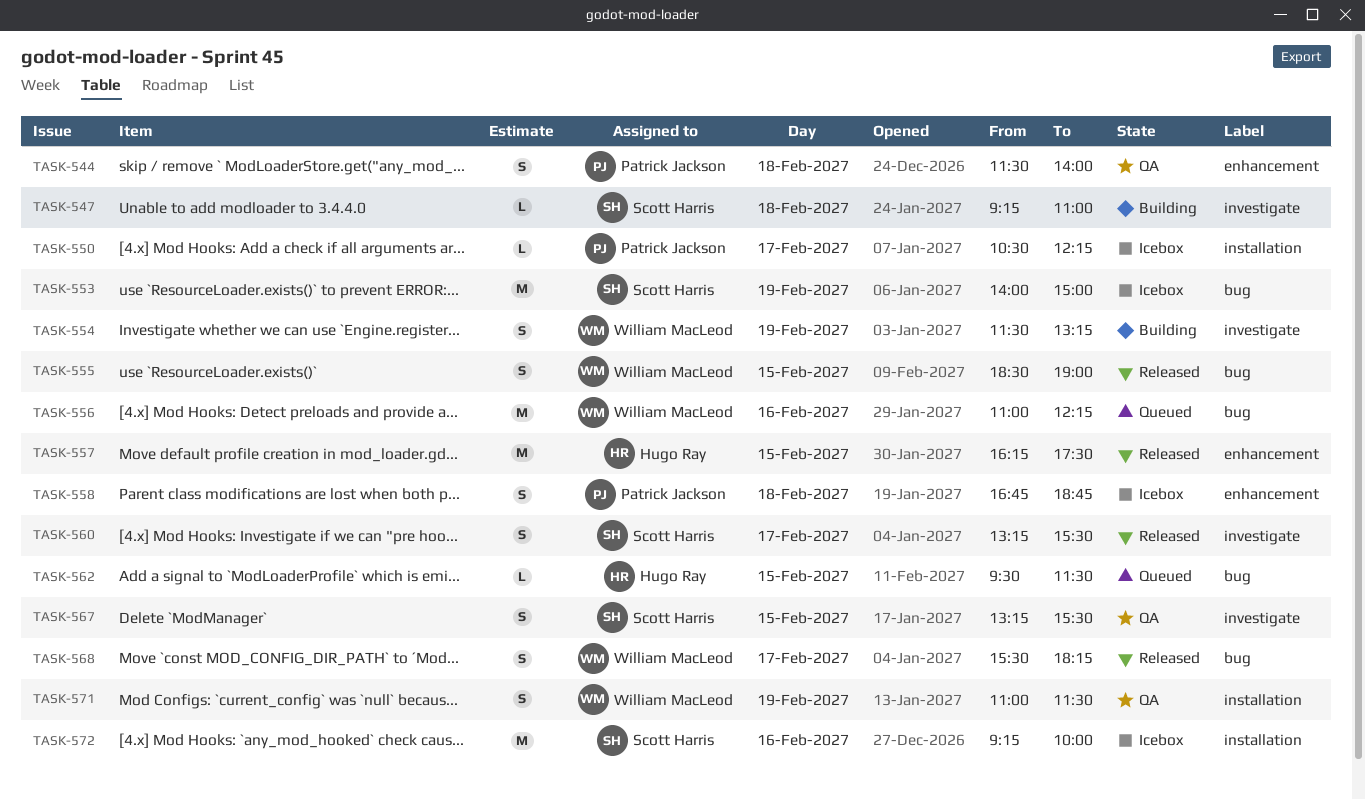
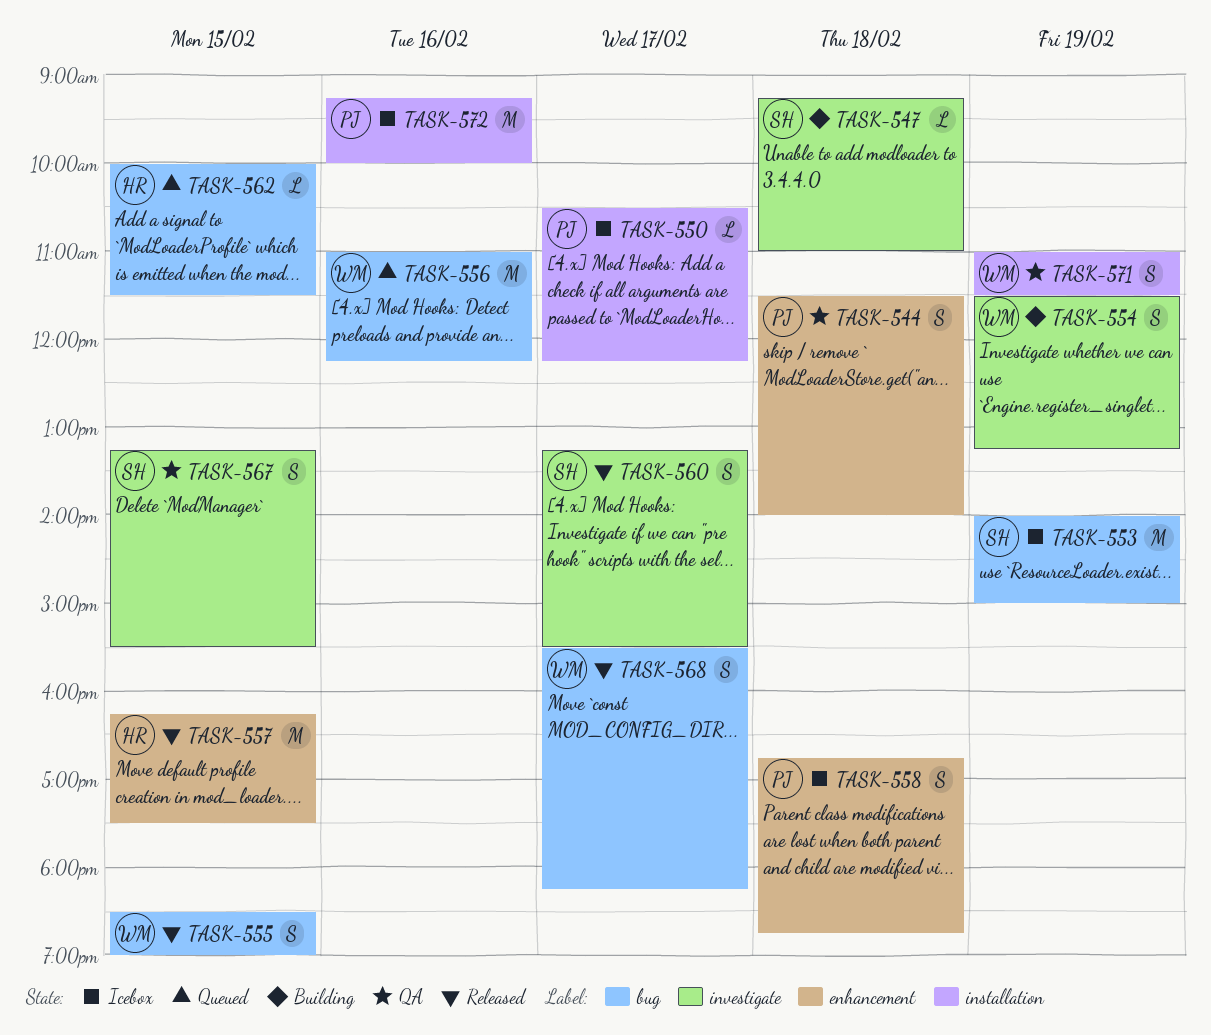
TASK-562, begins: 09:30 -> 10:00
TASK-572, owner: Scott Harris -> Patrick Jackson

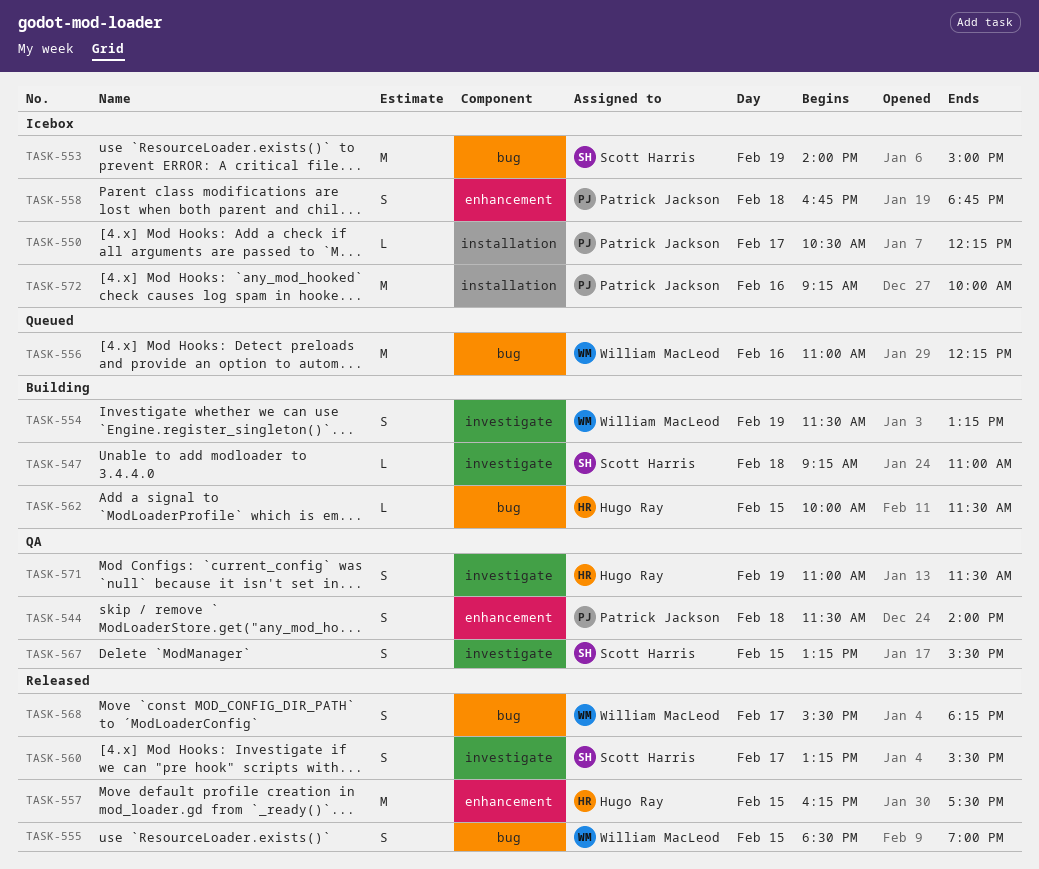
TASK-562, status: Queued -> Building
TASK-571, owner: William MacLeod -> Hugo Ray
TASK-571, label: installation -> investigate

